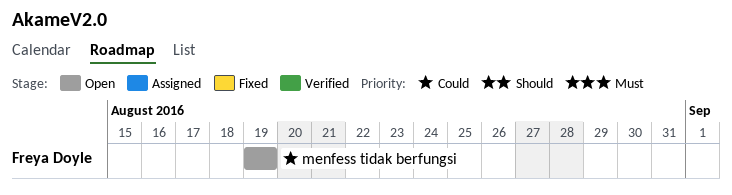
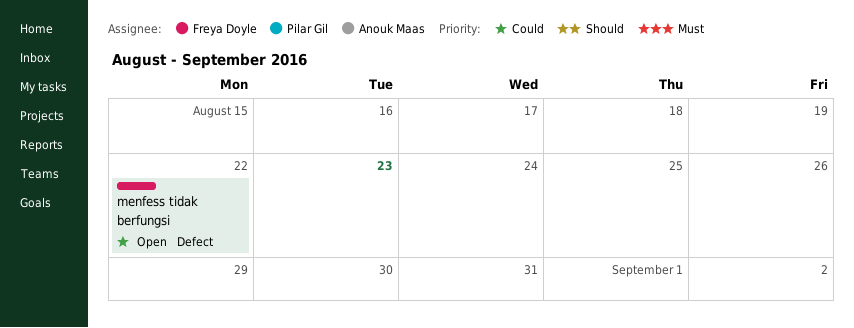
menfess tidak berfungsi, due: Aug 19 -> Aug 22

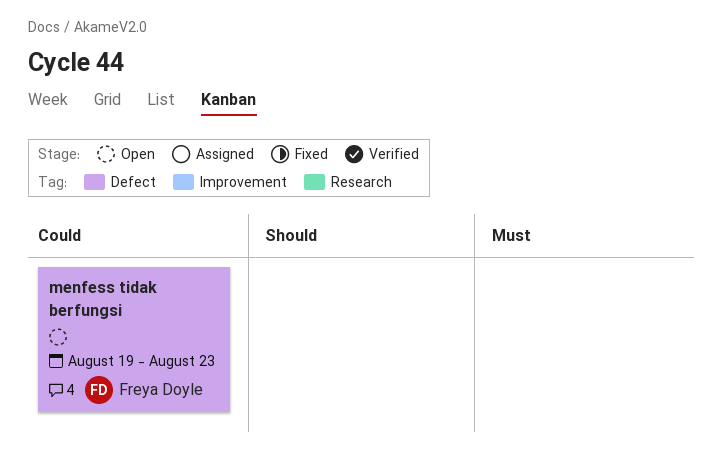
menfess tidak berfungsi, due: Aug 22 -> Aug 23

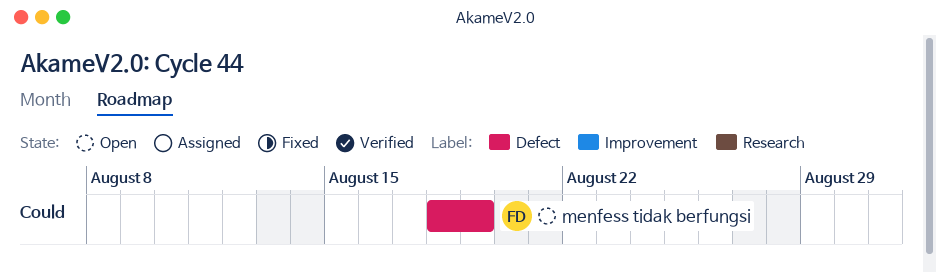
menfess tidak berfungsi, start: Aug 19 -> Aug 18
menfess tidak berfungsi, due: Aug 23 -> Aug 19

